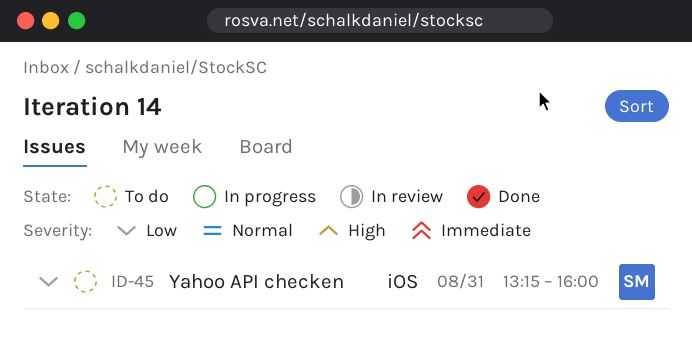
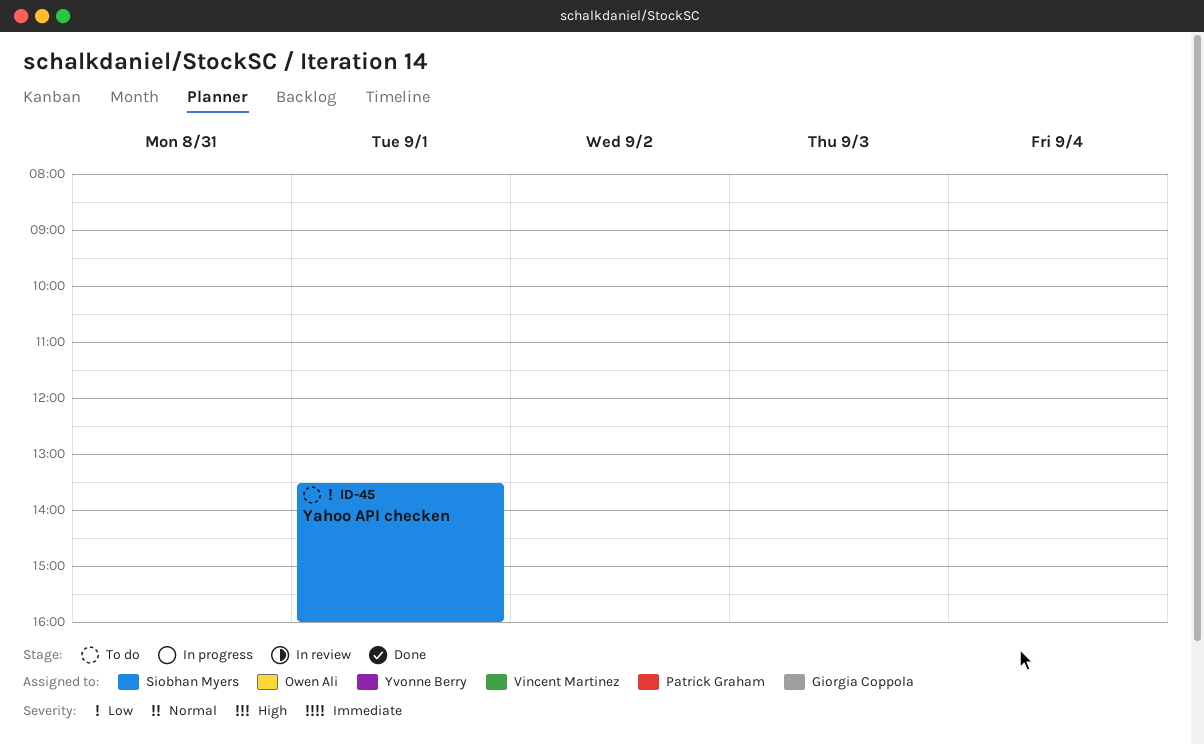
ID-45, day: Aug 31 -> Sep 1
ID-45, begins: 13:15 -> 13:30

